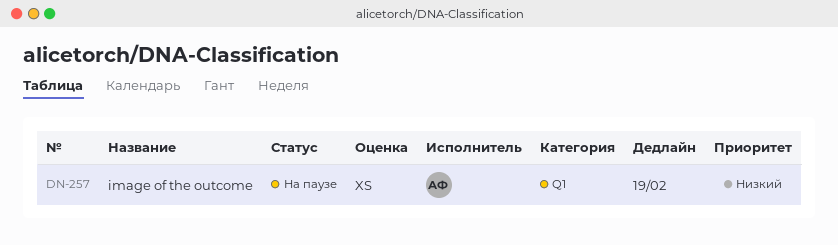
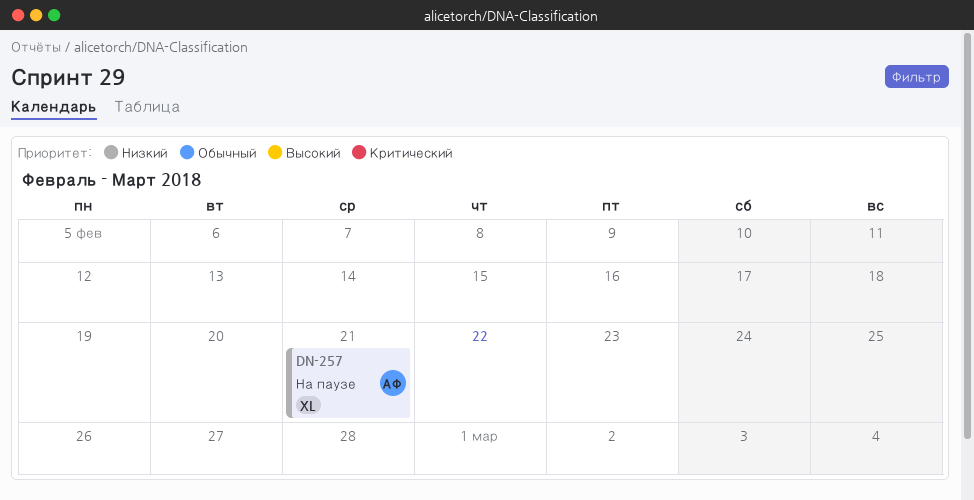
DN-257, estimate: XS -> XL
DN-257, due: Feb 19 -> Feb 21

